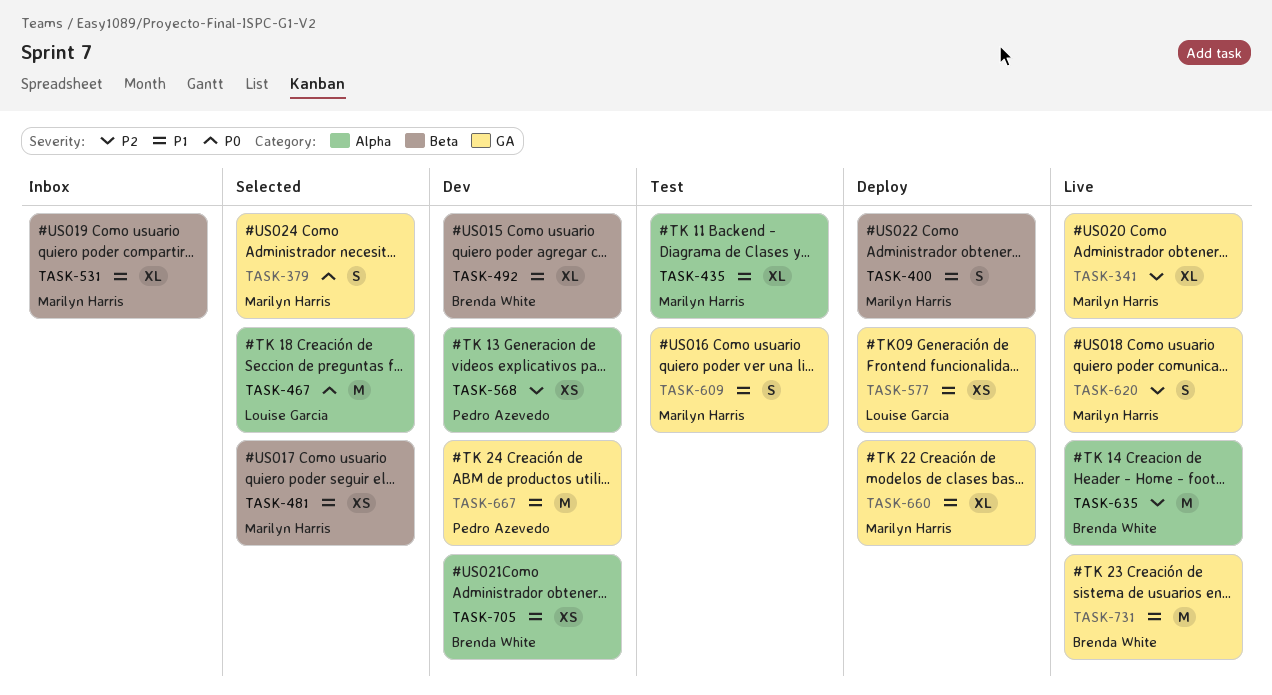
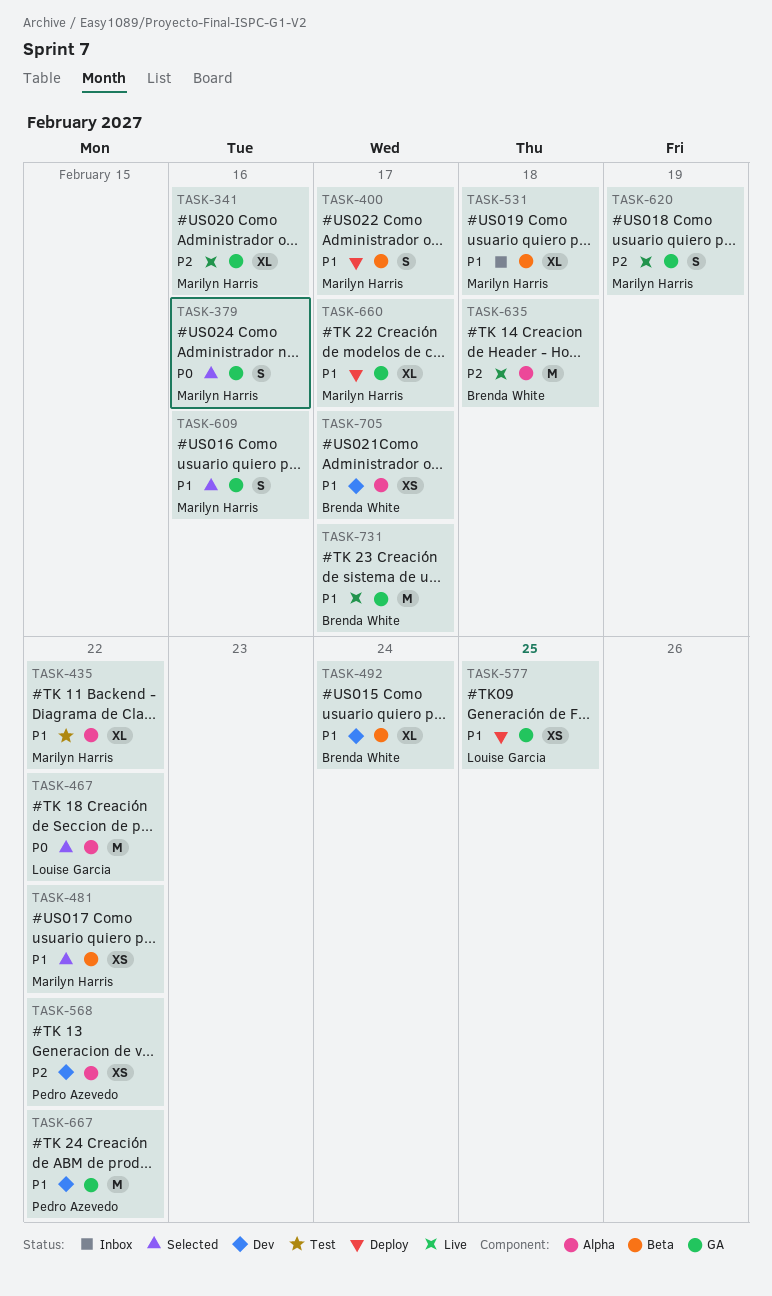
TASK-609, status: Test -> Selected

